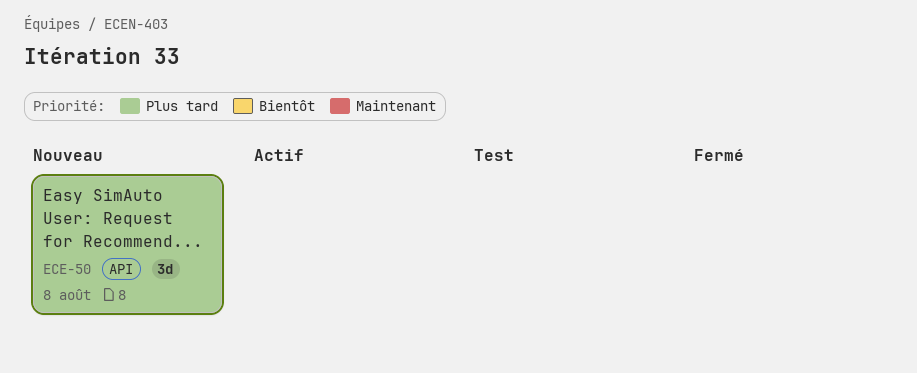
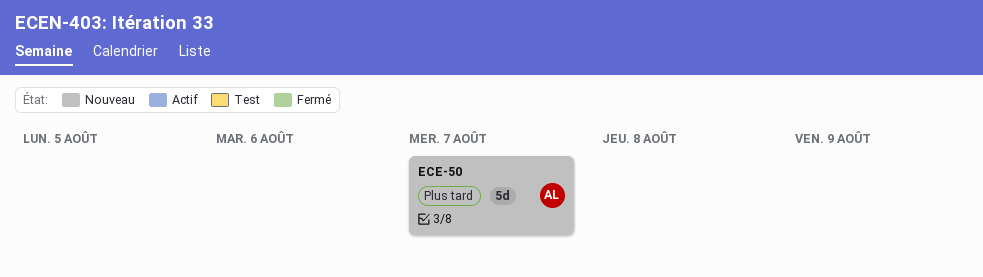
ECE-50, estimate: 3d -> 5d
ECE-50, due: Aug 8 -> Aug 7

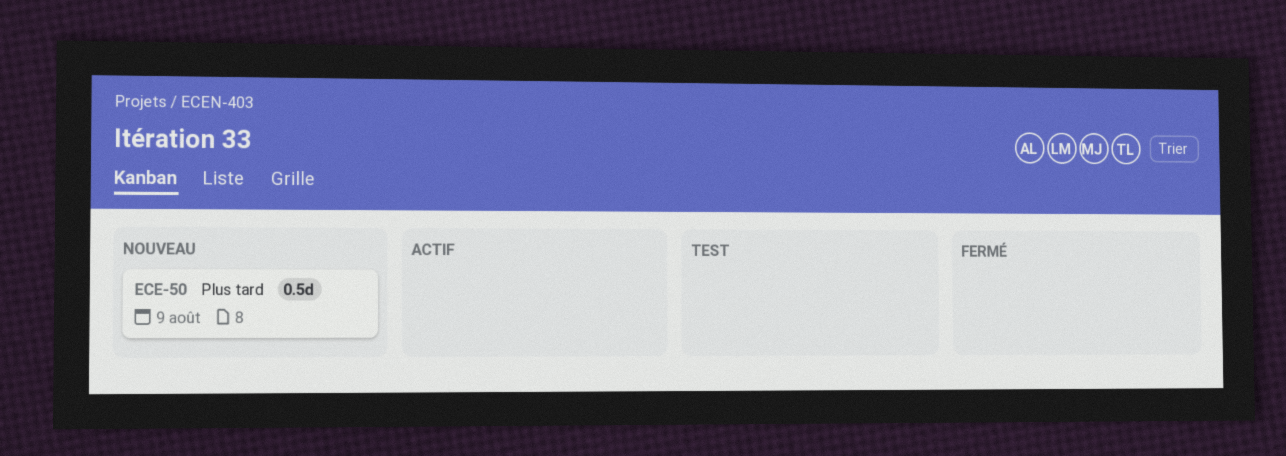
ECE-50, estimate: 5d -> 0.5d
ECE-50, due: Aug 7 -> Aug 9

